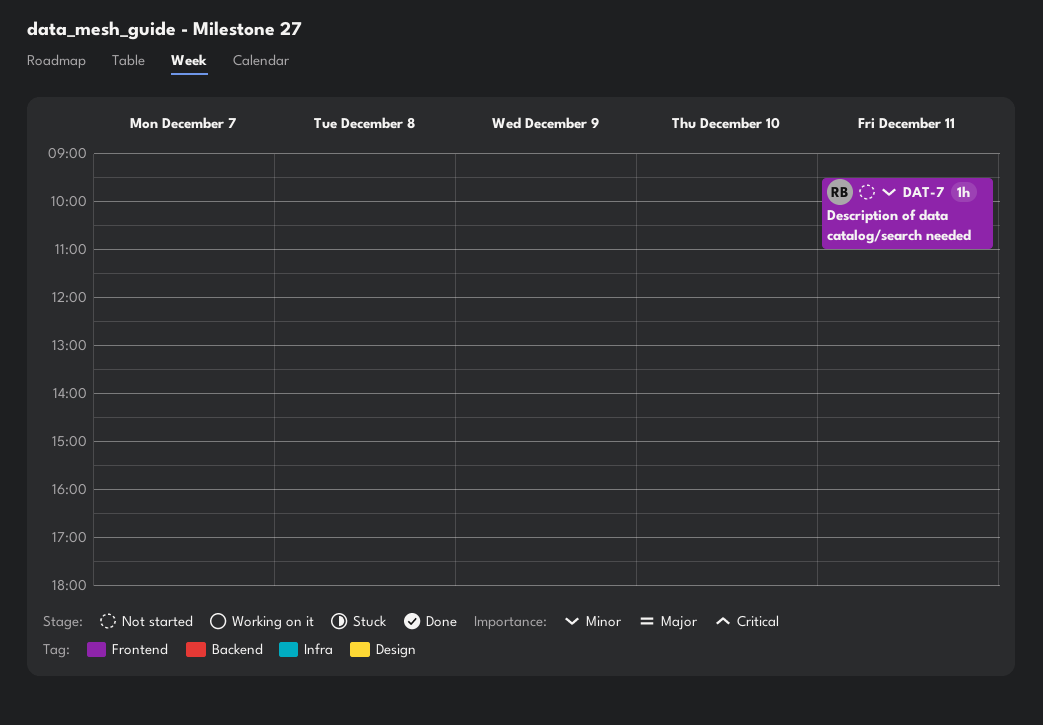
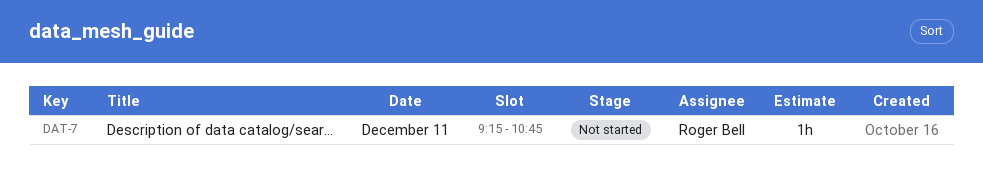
DAT-7, begins: 09:30 -> 09:15
DAT-7, ends: 11:00 -> 10:45

